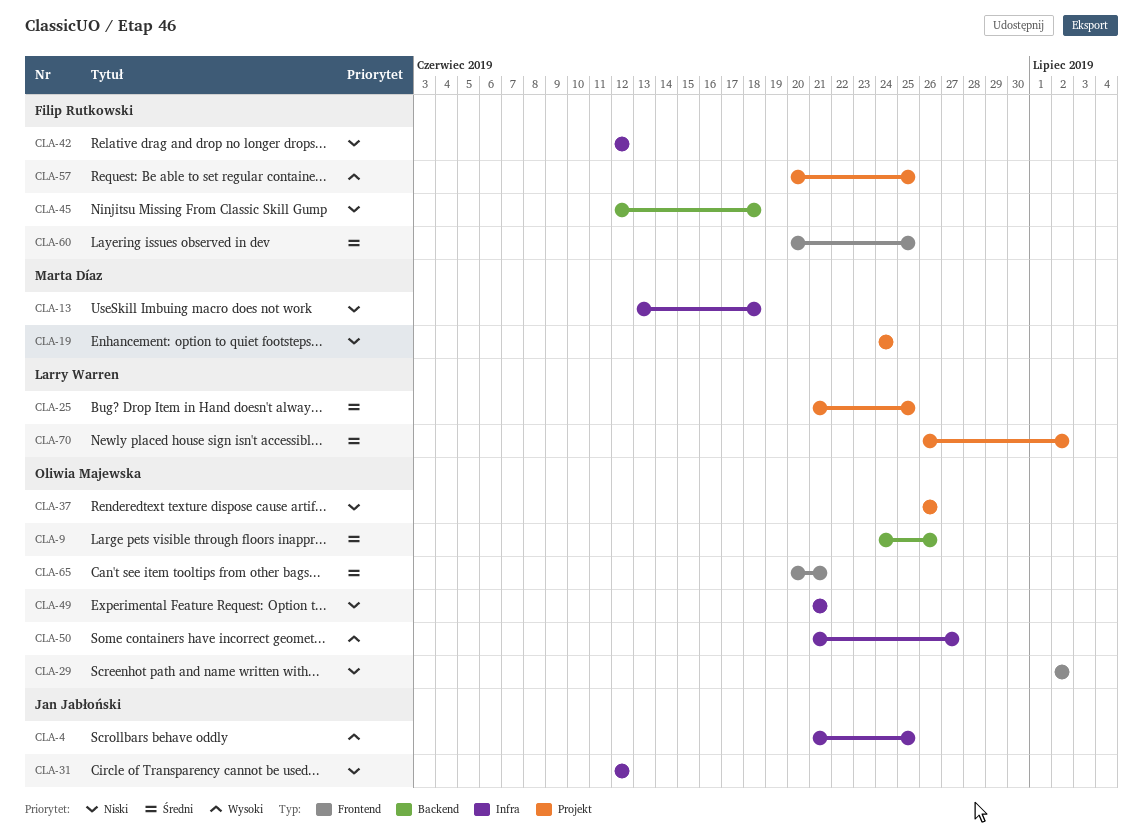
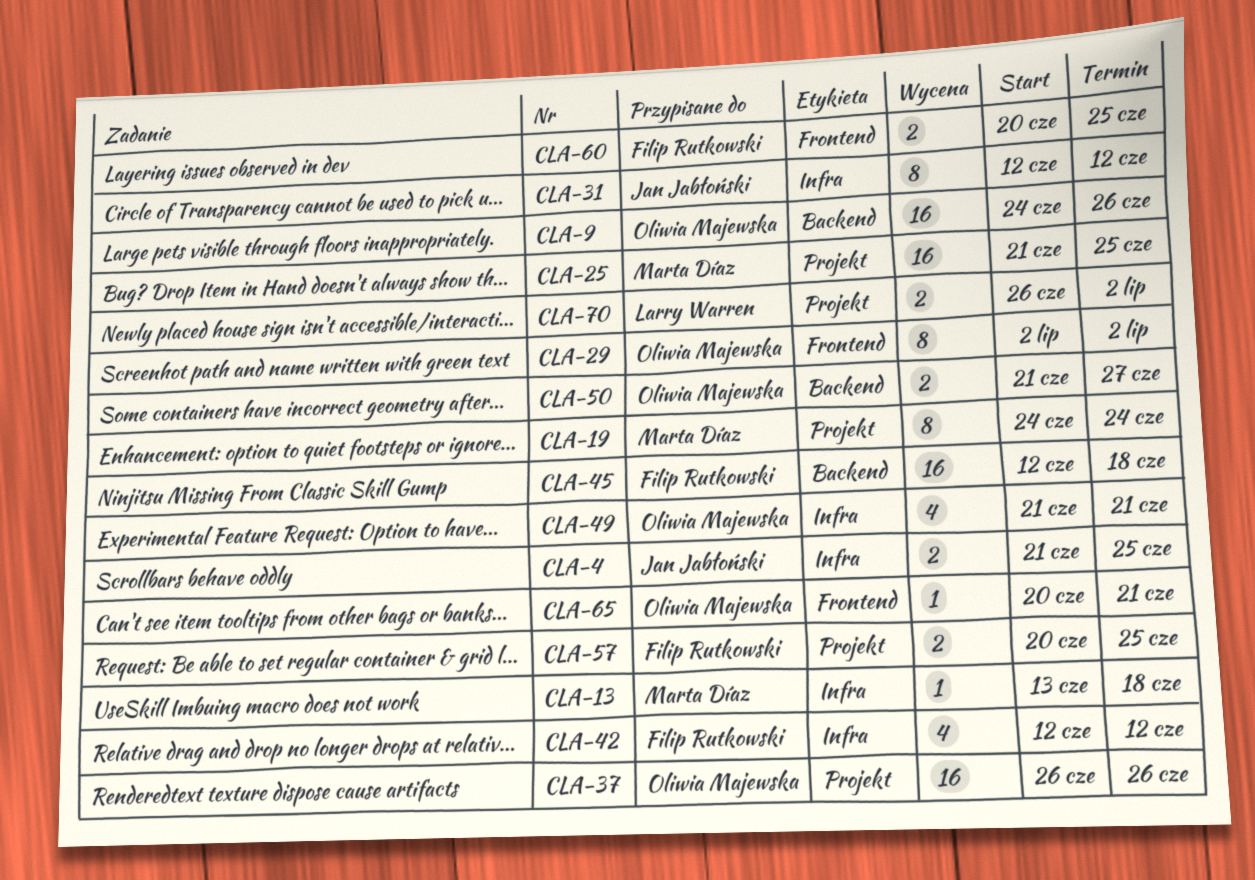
CLA-25, owner: Larry Warren -> Marta Díaz
CLA-50, label: Infra -> Backend

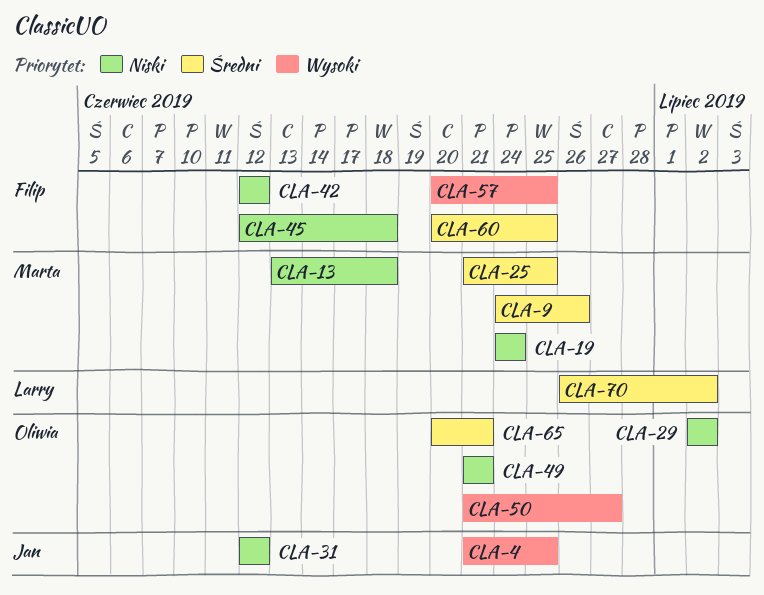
CLA-9, owner: Oliwia Majewska -> Marta Díaz
CLA-37: present -> none

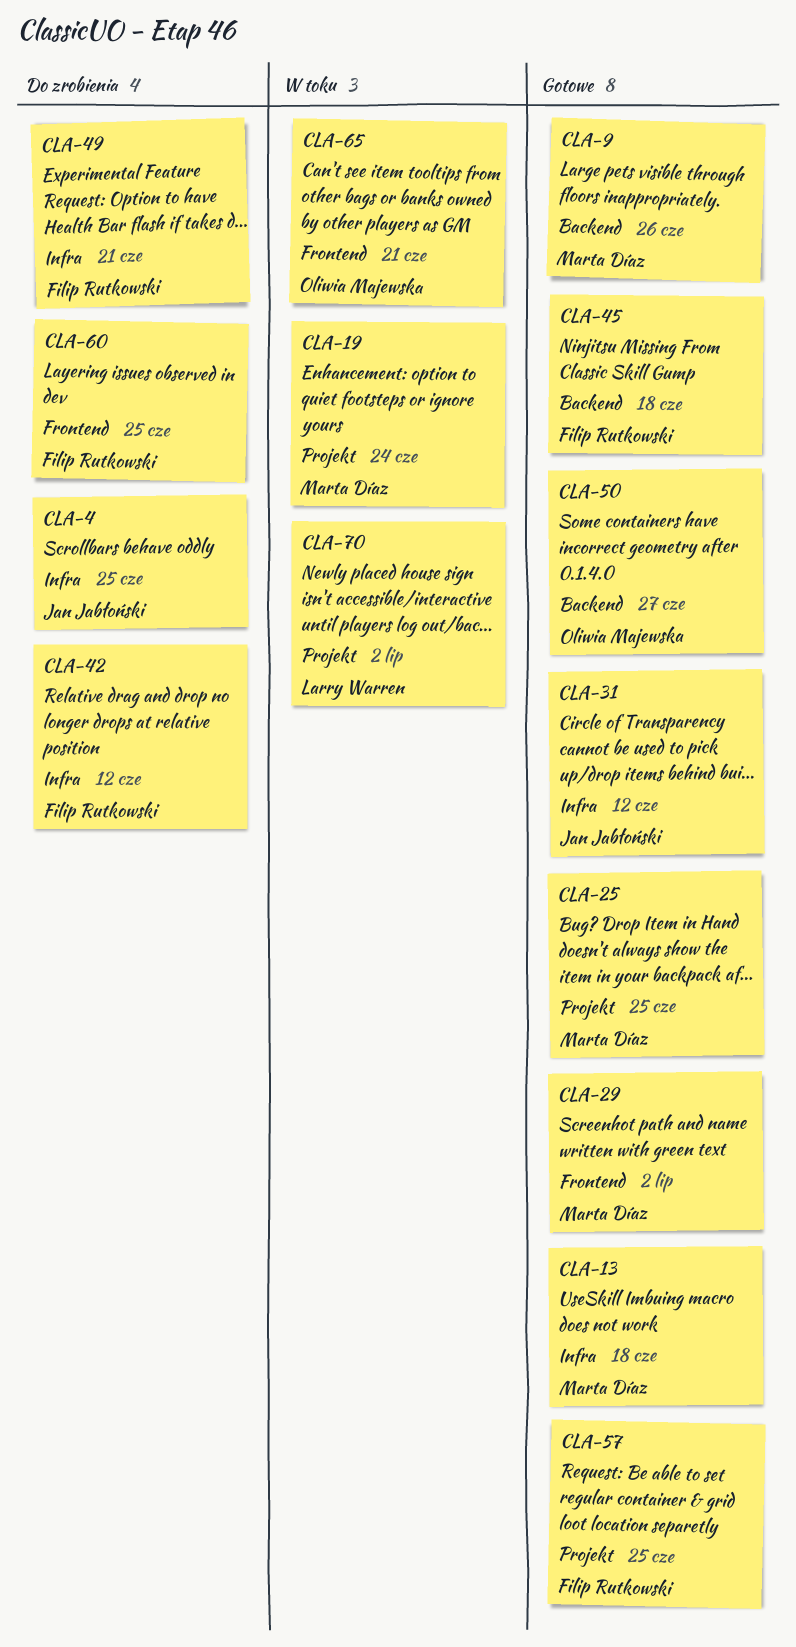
CLA-29, owner: Oliwia Majewska -> Marta Díaz
CLA-49, owner: Oliwia Majewska -> Filip Rutkowski

